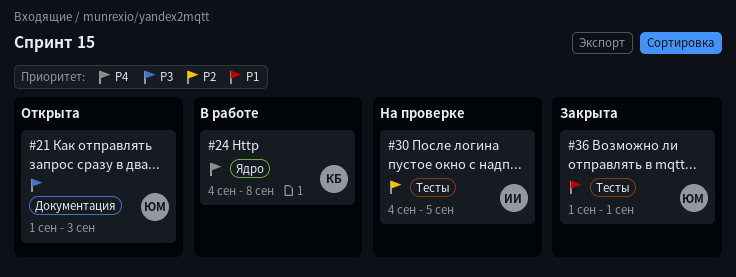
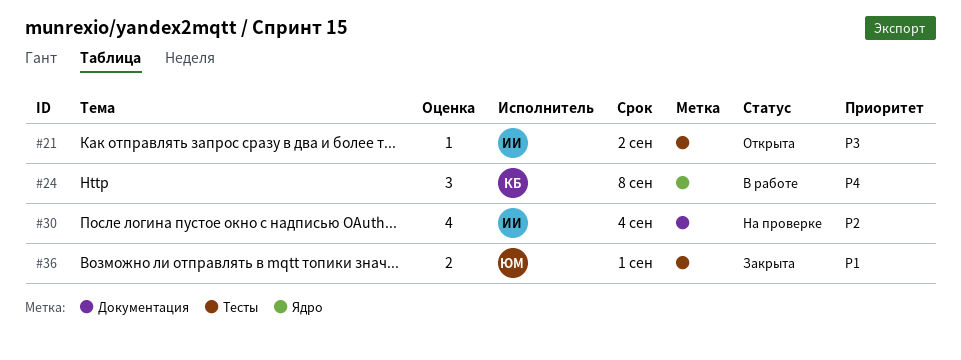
#21, owner: ЮМ -> ИИ
#21, label: Документация -> Тесты
#21, due: Sep 3 -> Sep 2
#30, label: Тесты -> Документация
#30, due: Sep 5 -> Sep 4

